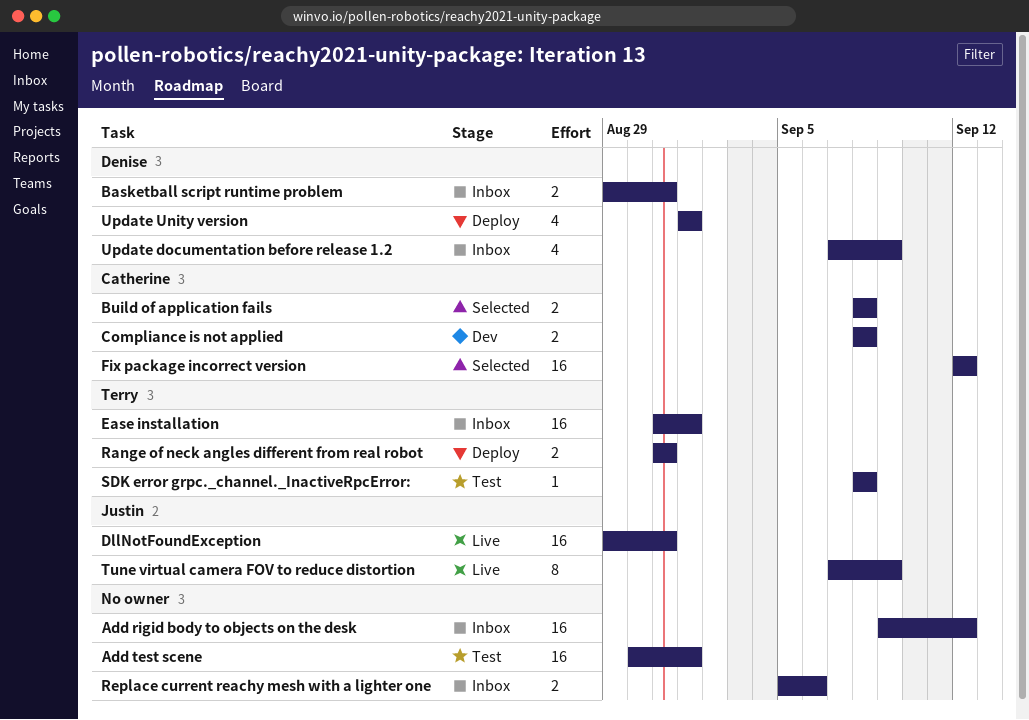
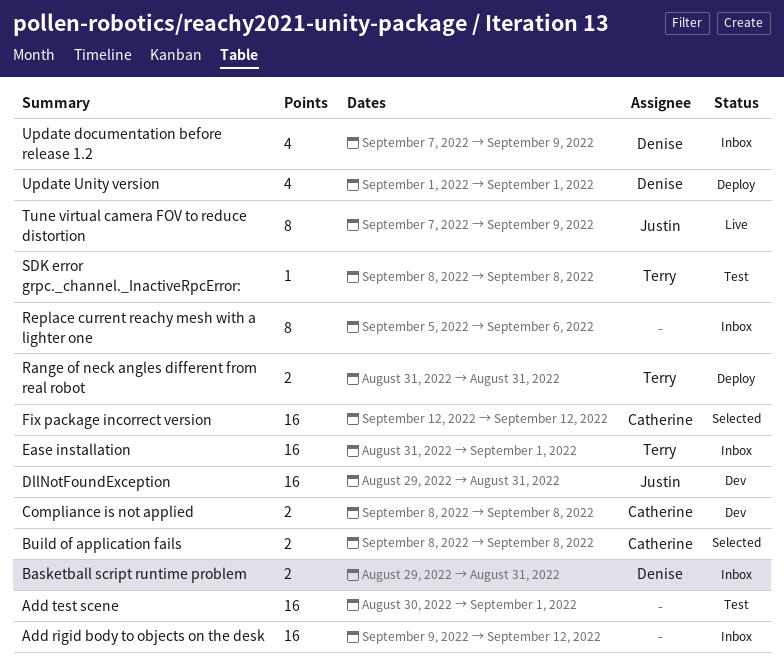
DllNotFoundException, status: Live -> Dev
Replace current reachy mesh with a lighter one, estimate: 2 -> 8

